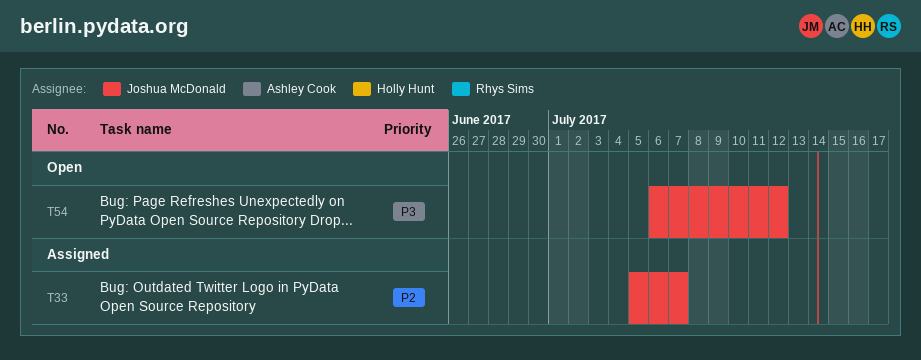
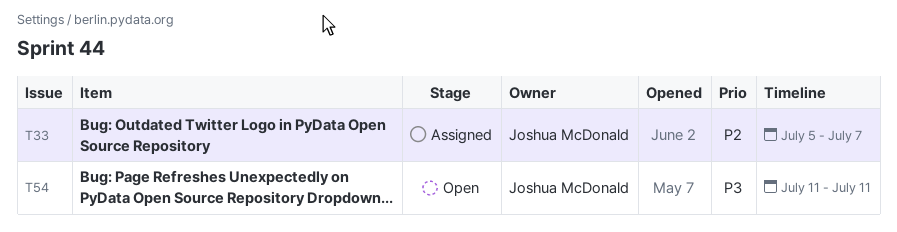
T54, start: Jul 6 -> Jul 11
T54, due: Jul 12 -> Jul 11

